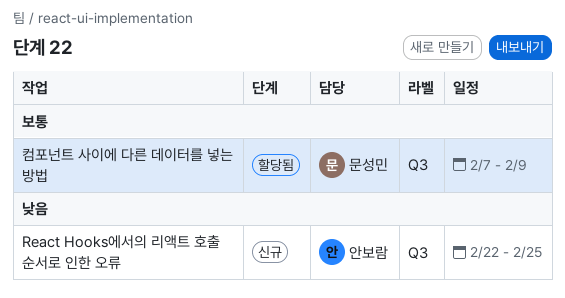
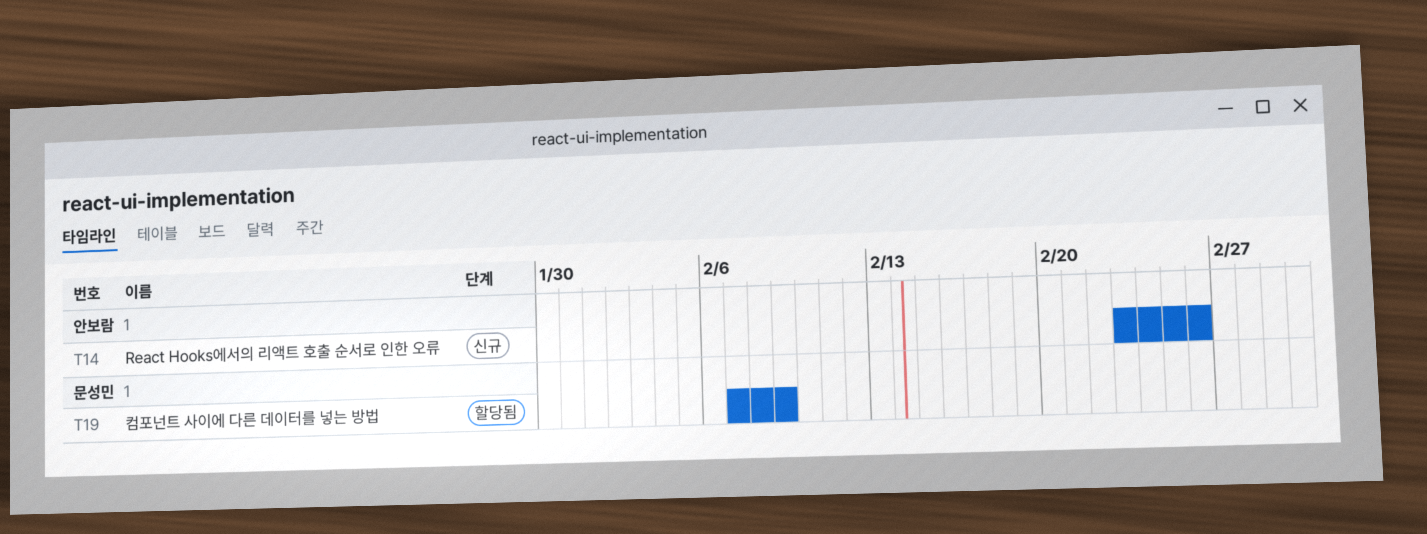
React Hooks에서의 리액트 호출 순서로 인한 오류, start: Feb 22 -> Feb 23
React Hooks에서의 리액트 호출 순서로 인한 오류, due: Feb 25 -> Feb 26

